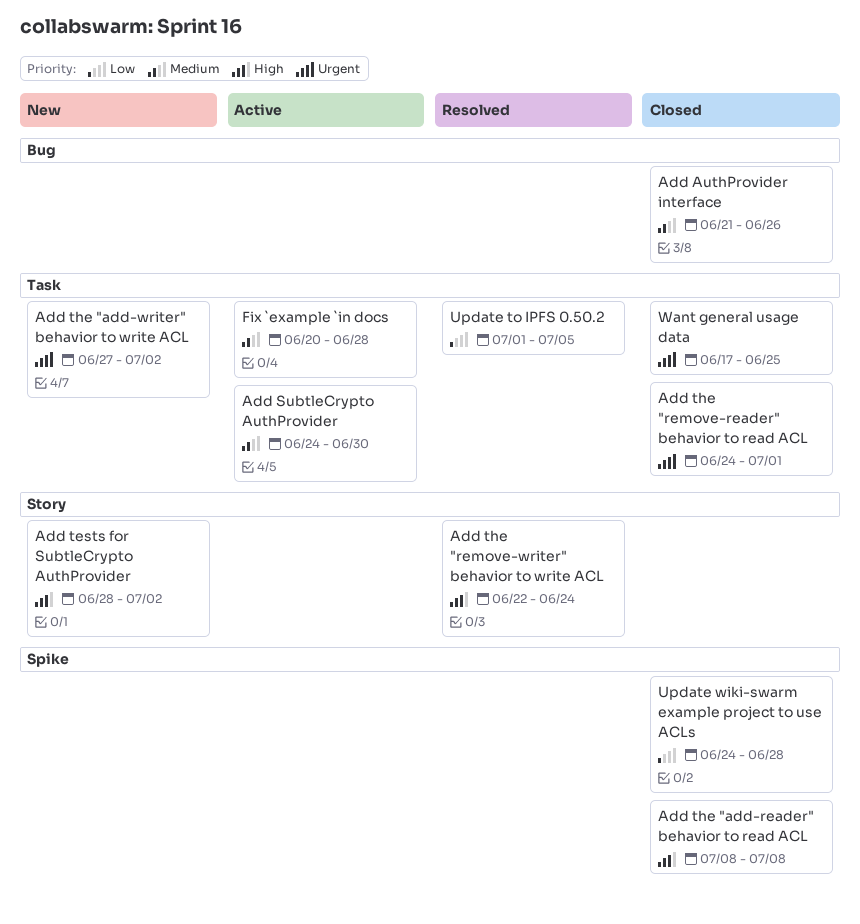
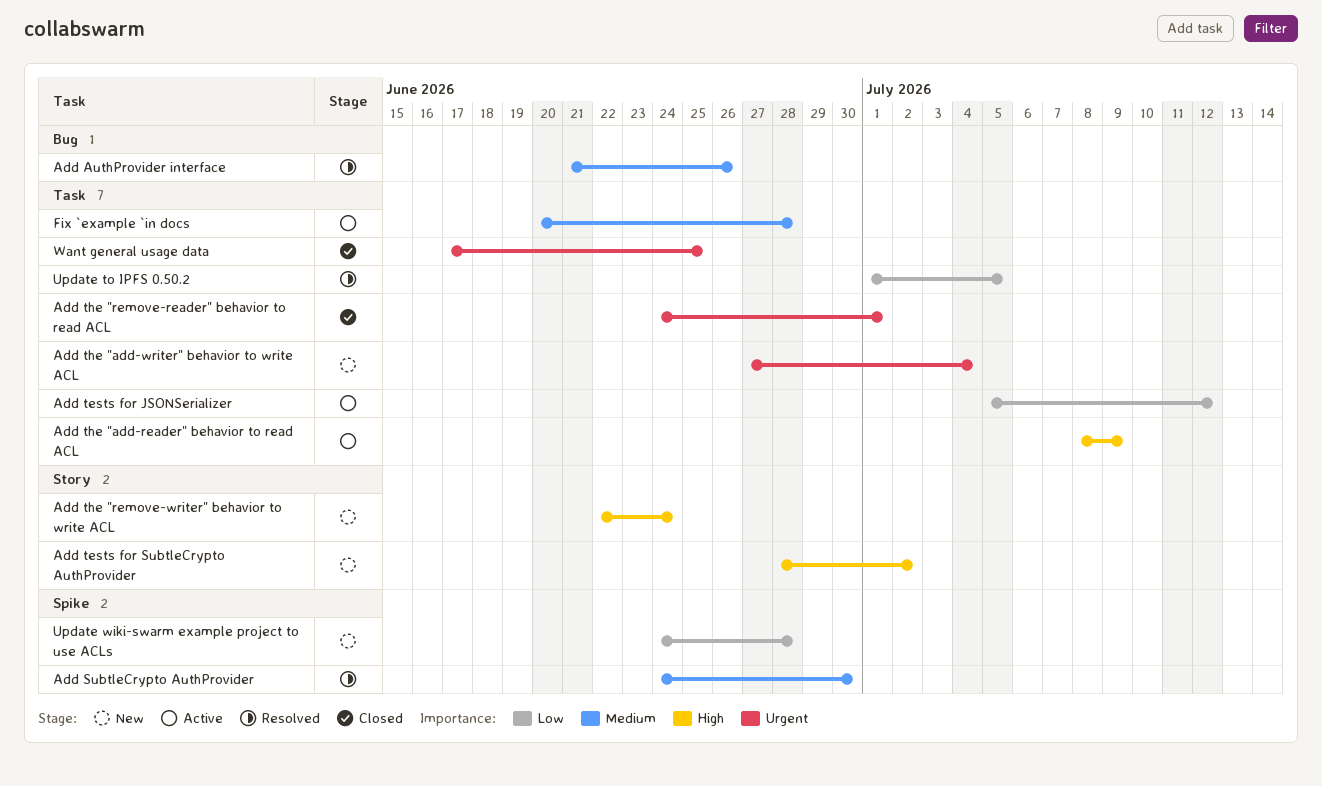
Add AuthProvider interface, status: Closed -> Resolved
Add SubtleCrypto AuthProvider, status: Active -> Resolved
Add SubtleCrypto AuthProvider, label: Task -> Spike
Add tests for JSONSerializer: none -> present
Add the "add-reader" behavior to read ACL, status: Closed -> Active
Add the "add-reader" behavior to read ACL, label: Spike -> Task
Add the "add-reader" behavior to read ACL, due: Jul 8 -> Jul 9
Add the "add-writer" behavior to write ACL, due: Jul 2 -> Jul 4
Add the "remove-writer" behavior to write ACL, status: Resolved -> New
Update wiki-swarm example project to use ACLs, status: Closed -> New

